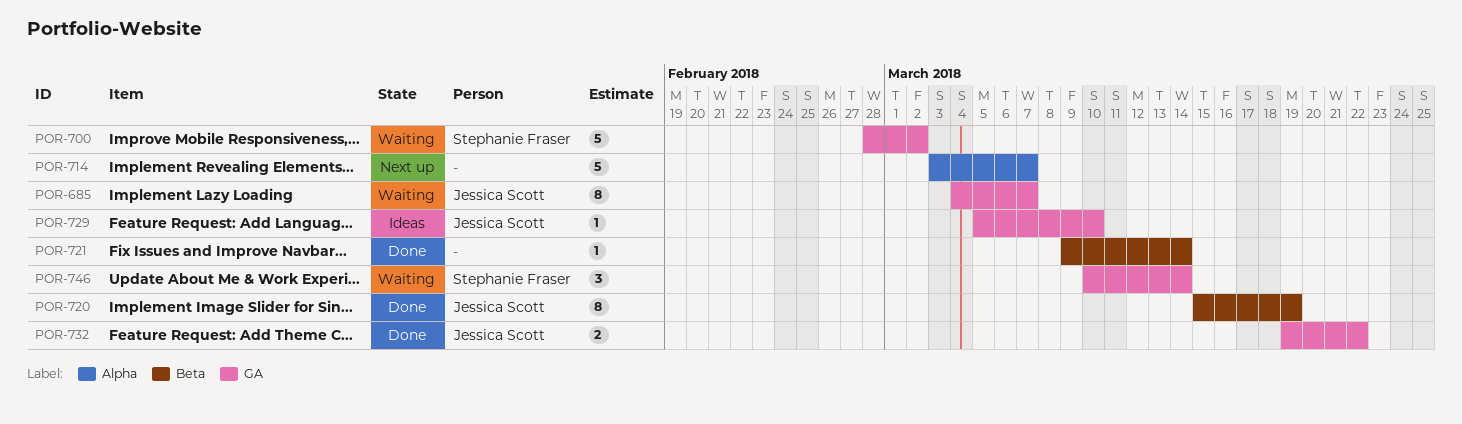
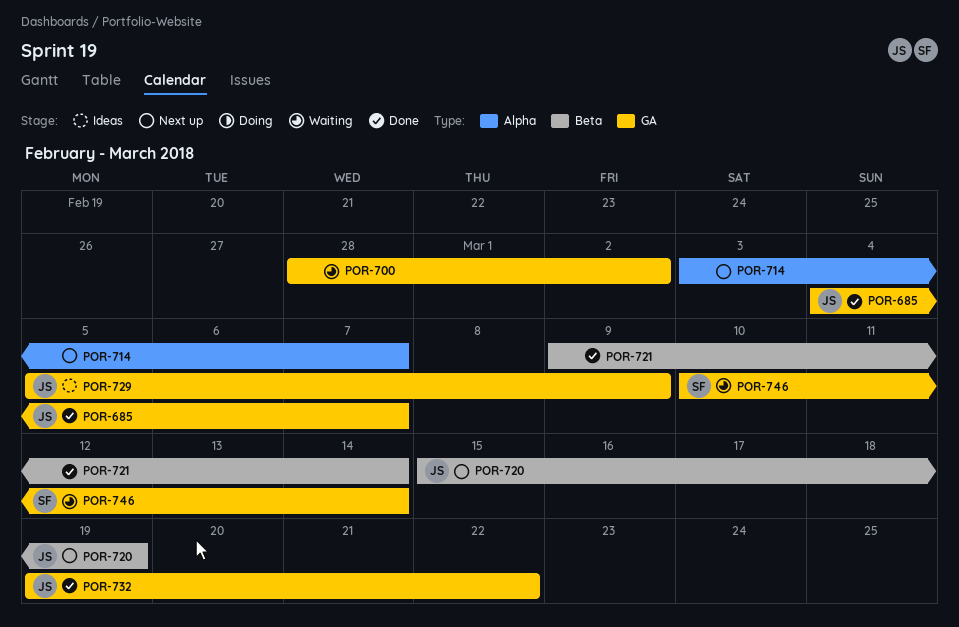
POR-685, status: Waiting -> Done
POR-700, owner: Stephanie Fraser -> none
POR-720, status: Done -> Next up
POR-729, due: Mar 10 -> Mar 9

